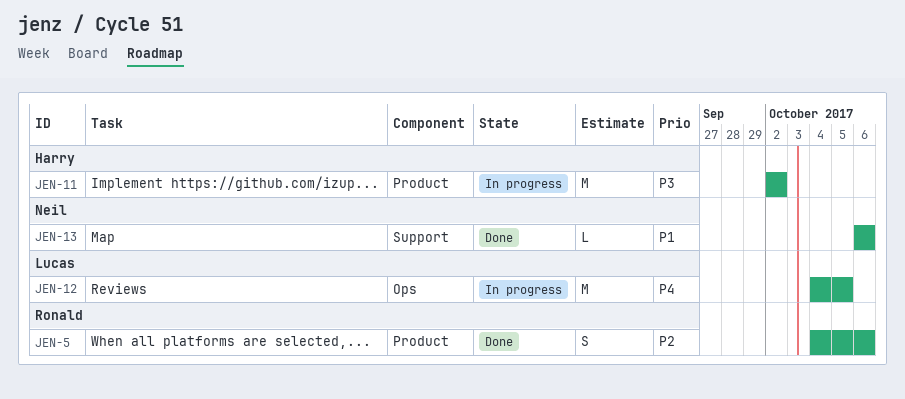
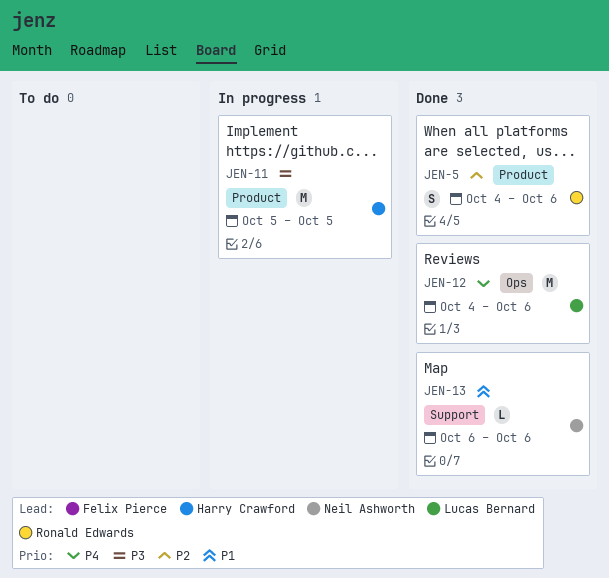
JEN-11, start: Oct 2 -> Oct 5
JEN-11, due: Oct 2 -> Oct 5
JEN-12, status: In progress -> Done
JEN-12, due: Oct 5 -> Oct 6

